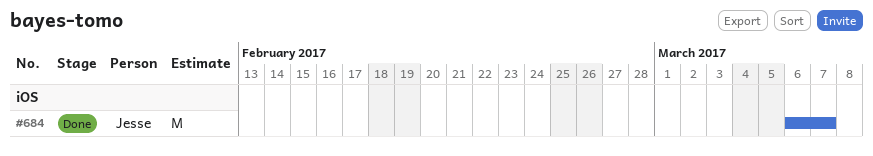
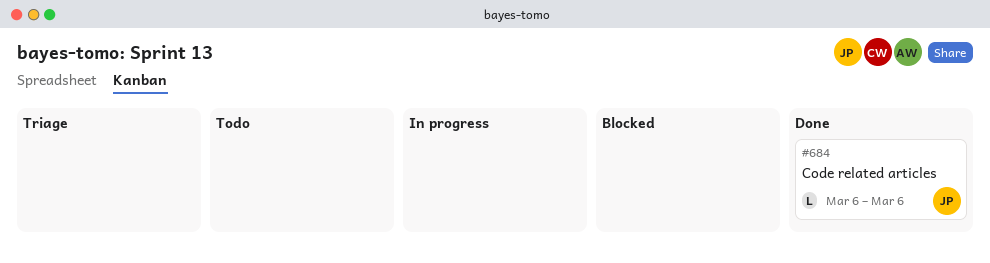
#684, estimate: M -> L
#684, due: Mar 7 -> Mar 6

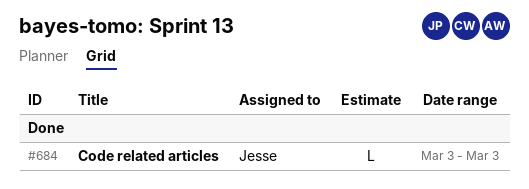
#684, start: Mar 6 -> Mar 3
#684, due: Mar 6 -> Mar 3

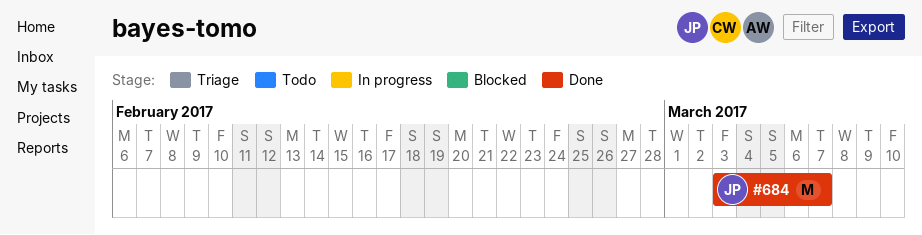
#684, estimate: L -> M
#684, due: Mar 3 -> Mar 7

